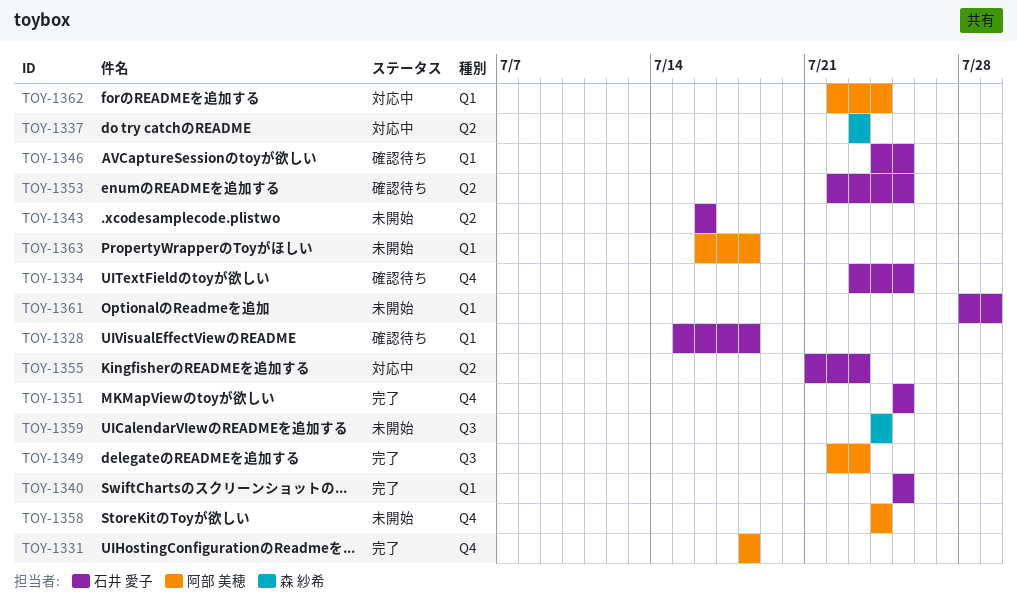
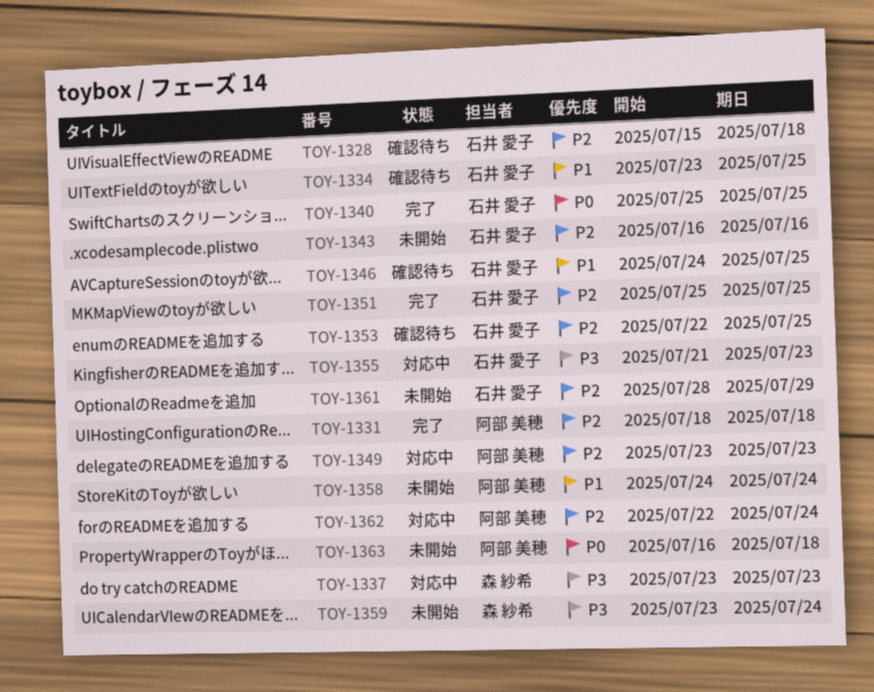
TOY-1349, status: 完了 -> 対応中
TOY-1349, start: Jul 22 -> Jul 23
TOY-1359, start: Jul 24 -> Jul 23

